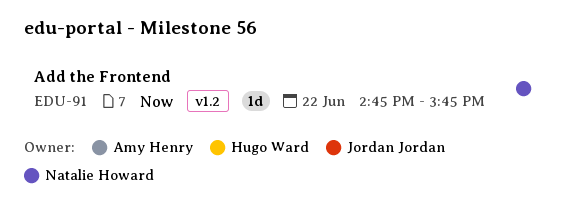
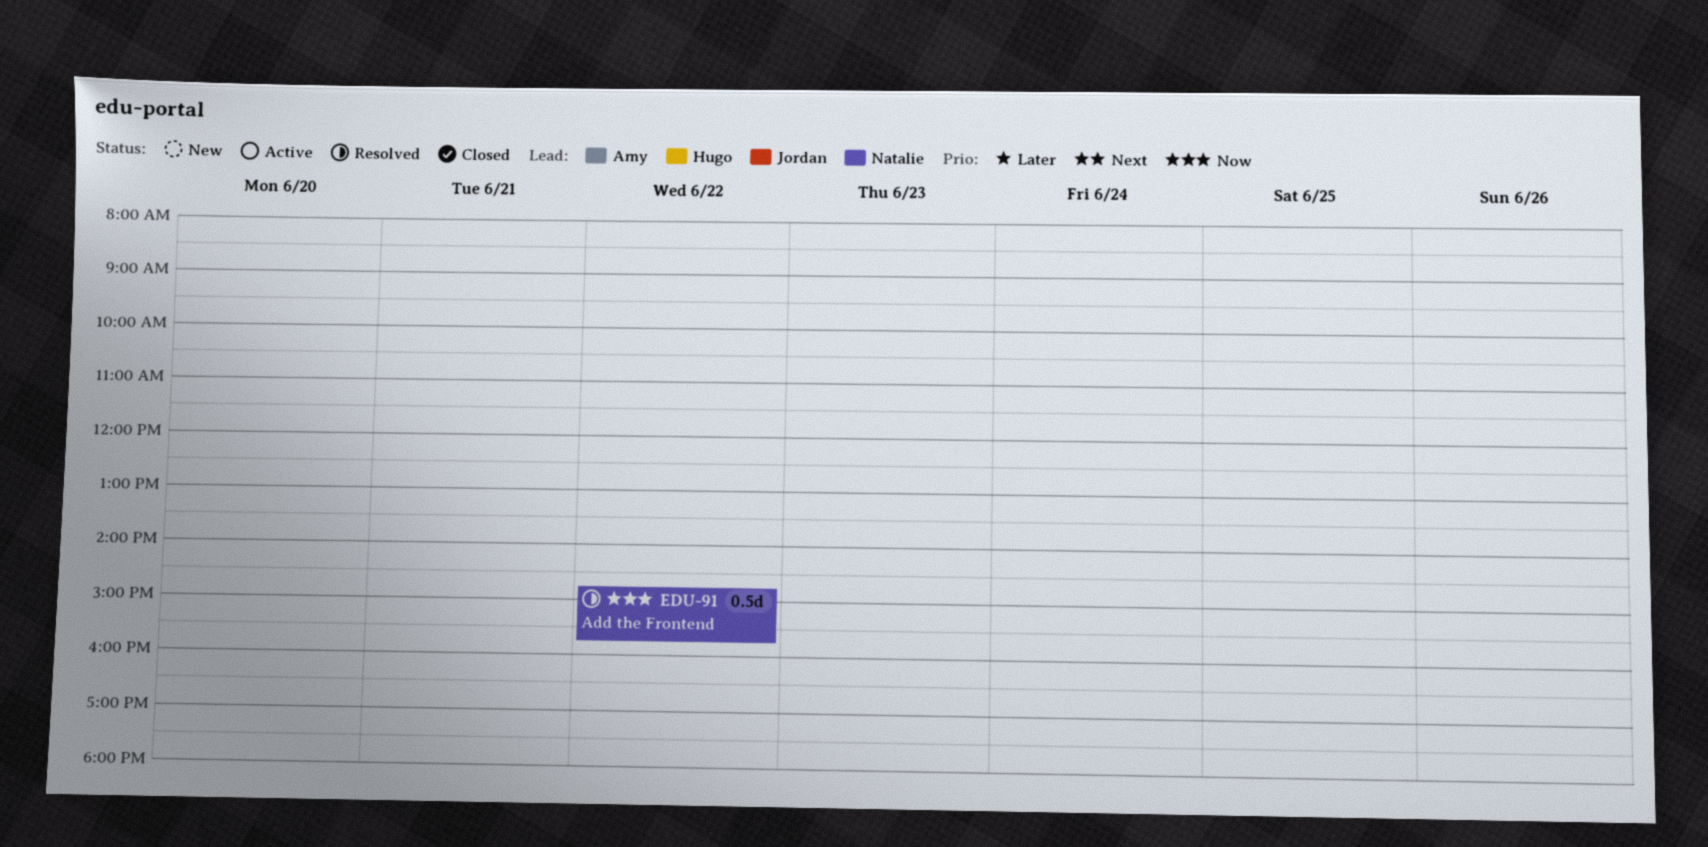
EDU-91, estimate: 1d -> 0.5d

